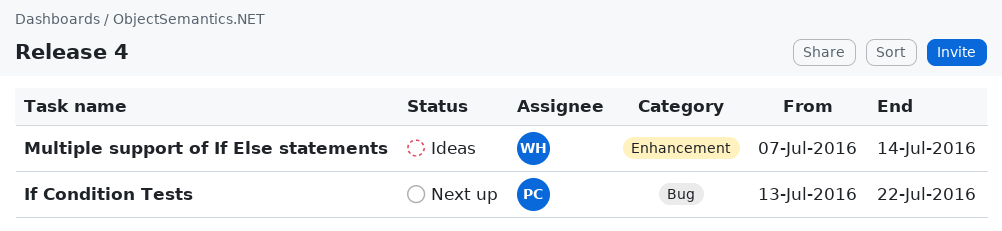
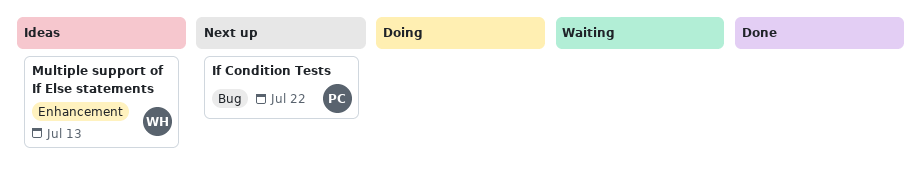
Multiple support of If Else statements, due: Jul 14 -> Jul 13

